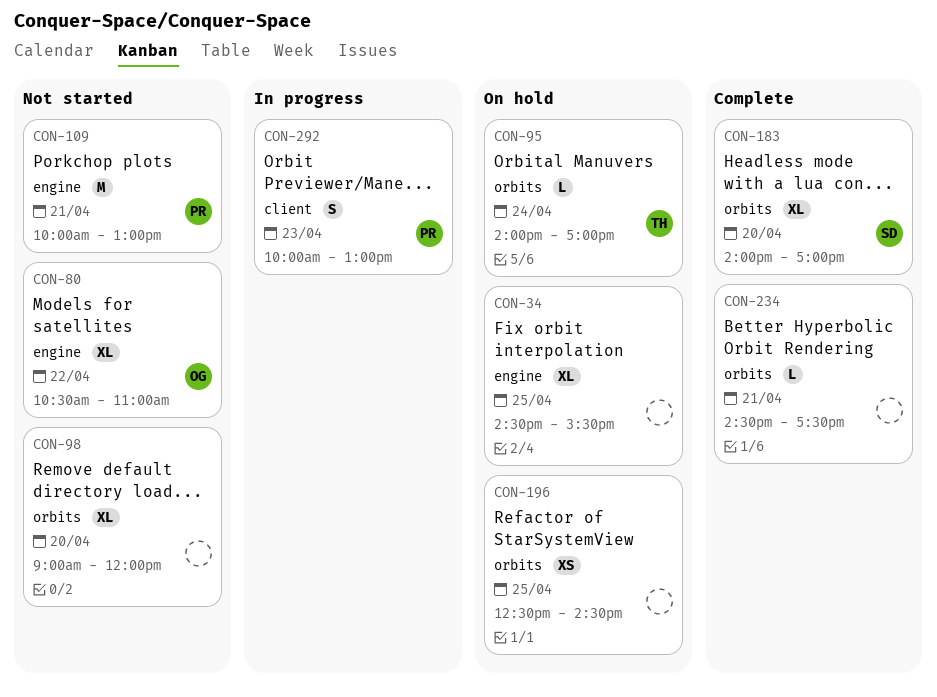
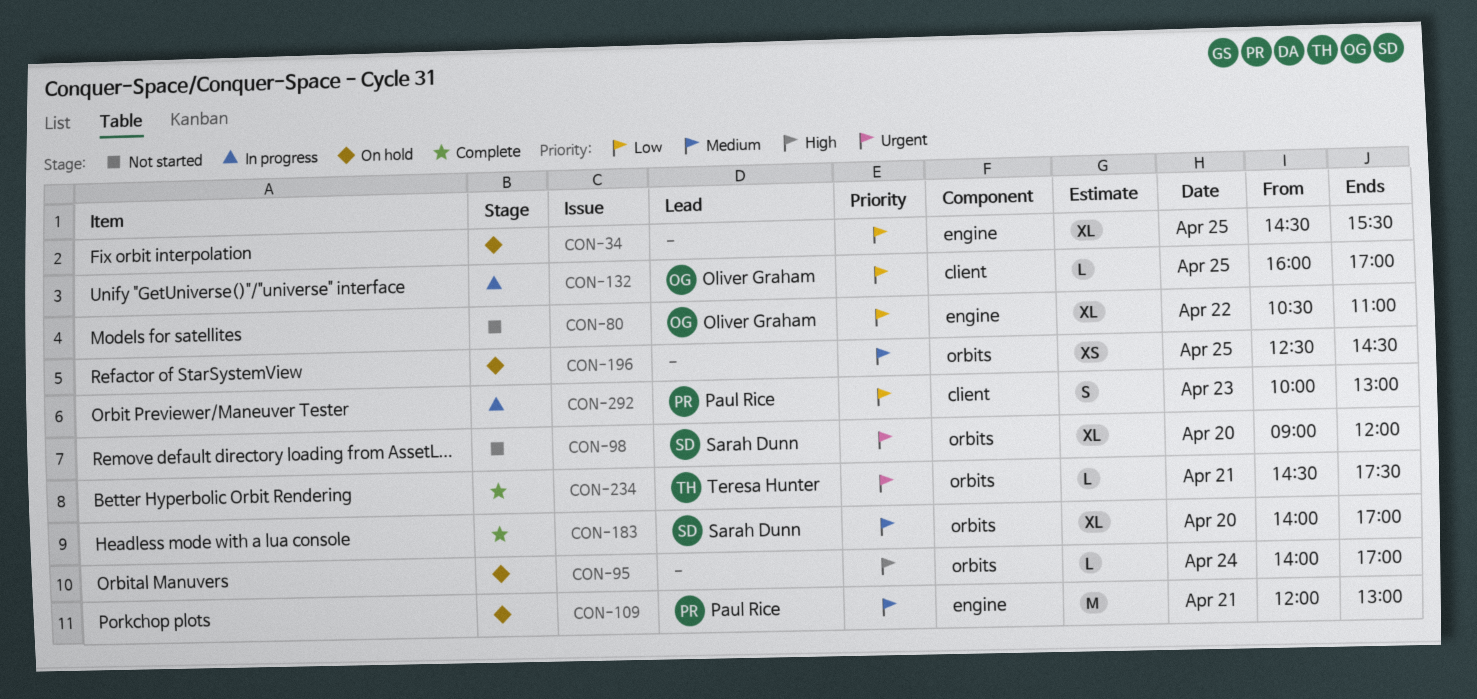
CON-95, owner: Teresa Hunter -> none
CON-98, owner: none -> Sarah Dunn
CON-109, status: Not started -> On hold
CON-109, begins: 10:00 -> 12:00
CON-132: none -> present
CON-234, owner: none -> Teresa Hunter

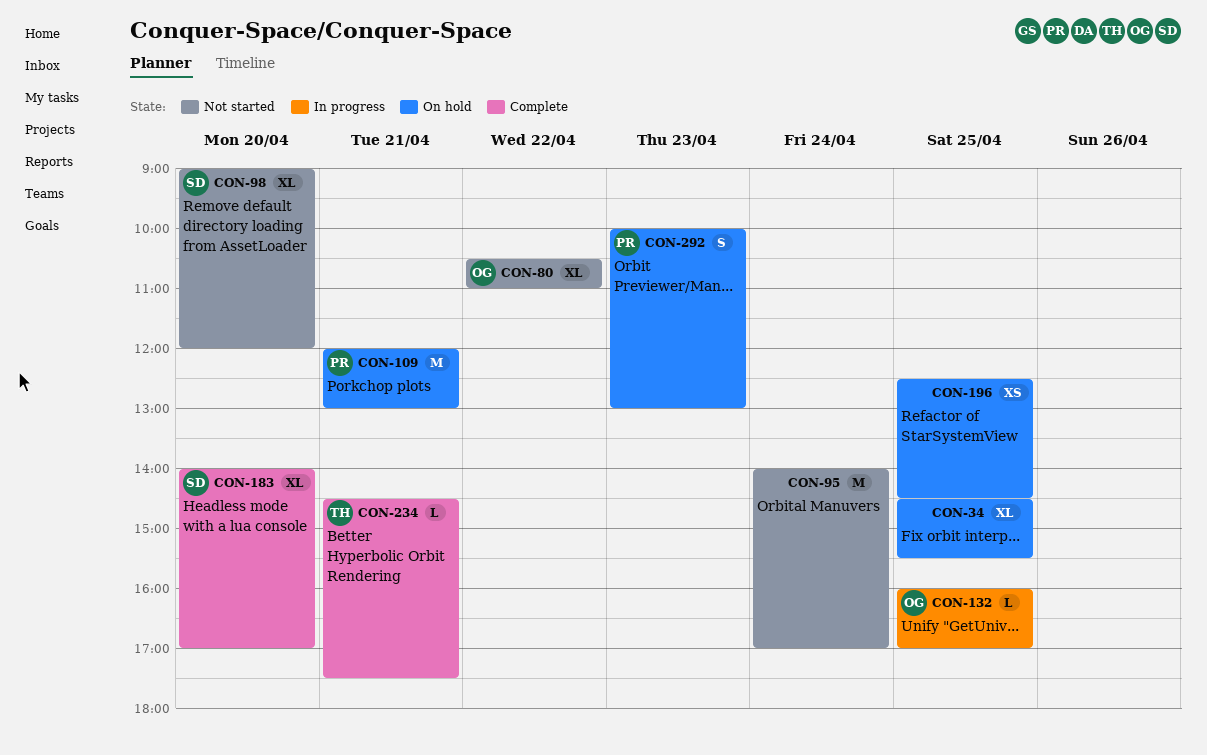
CON-95, status: On hold -> Not started
CON-95, estimate: L -> M
CON-292, status: In progress -> On hold

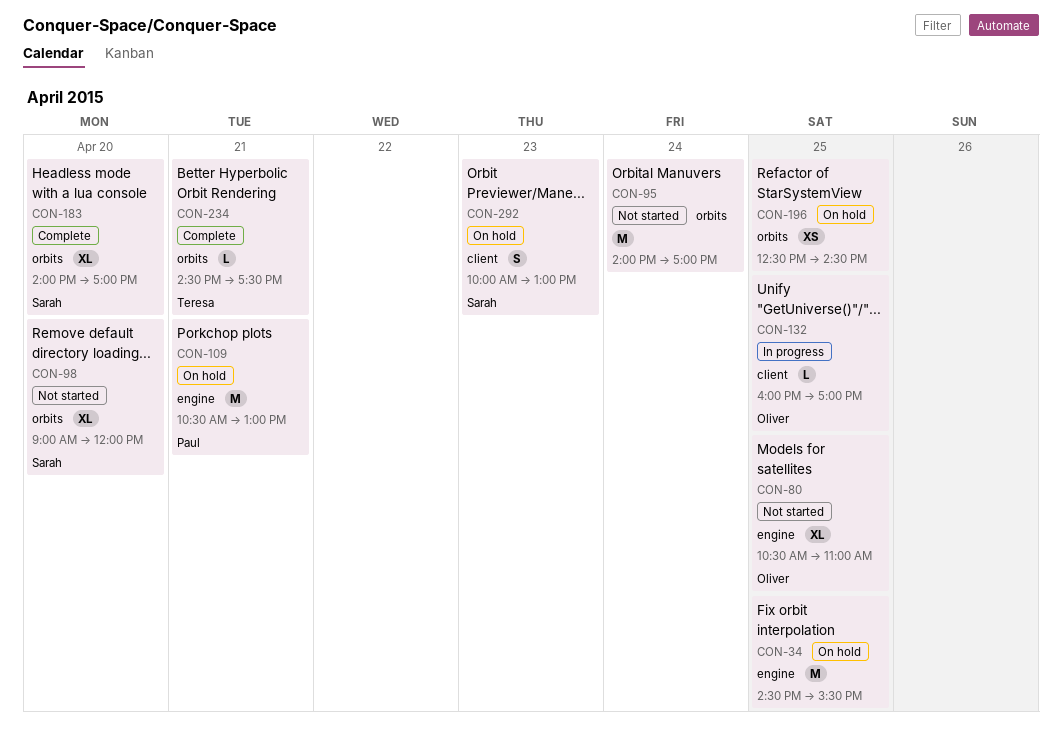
CON-34, estimate: XL -> M
CON-80, day: Apr 22 -> Apr 25
CON-109, begins: 12:00 -> 10:30
CON-292, owner: Paul -> Sarah

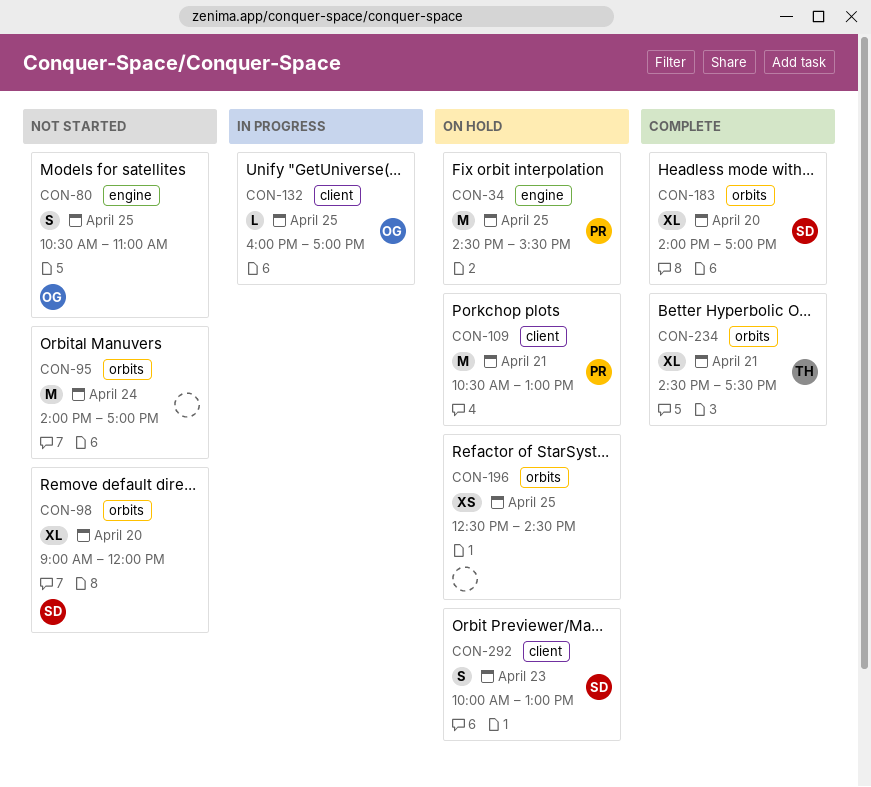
CON-34, owner: none -> Paul
CON-80, estimate: XL -> S
CON-109, label: engine -> client
CON-234, estimate: L -> XL

